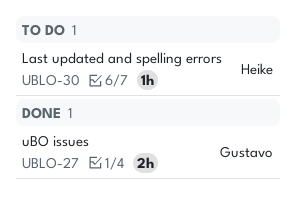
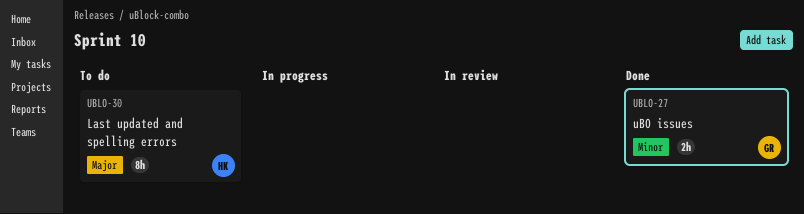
UBLO-30, estimate: 1h -> 8h

